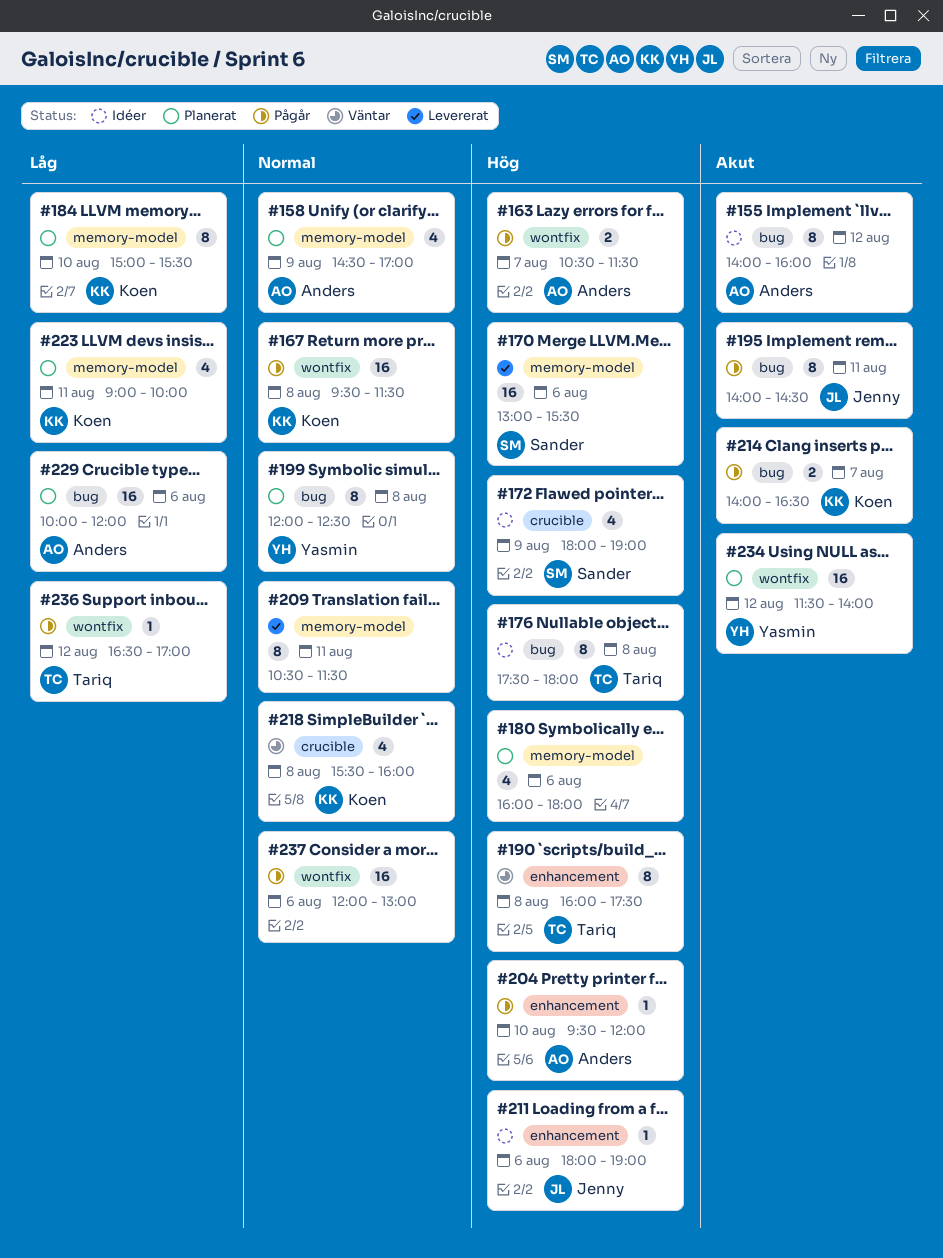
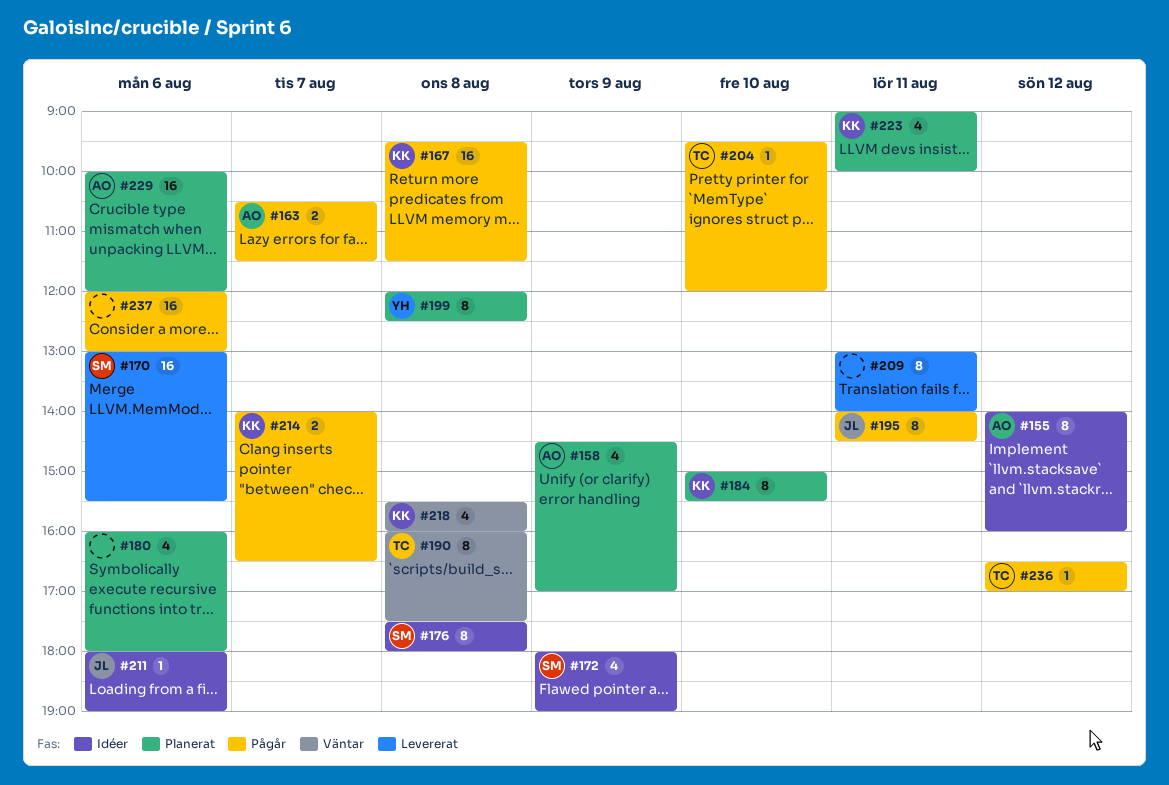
#176, owner: Tariq -> Sander
#204, owner: Anders -> Tariq
#209, begins: 10:30 -> 13:00
#209, ends: 11:30 -> 14:00
#234: present -> none

